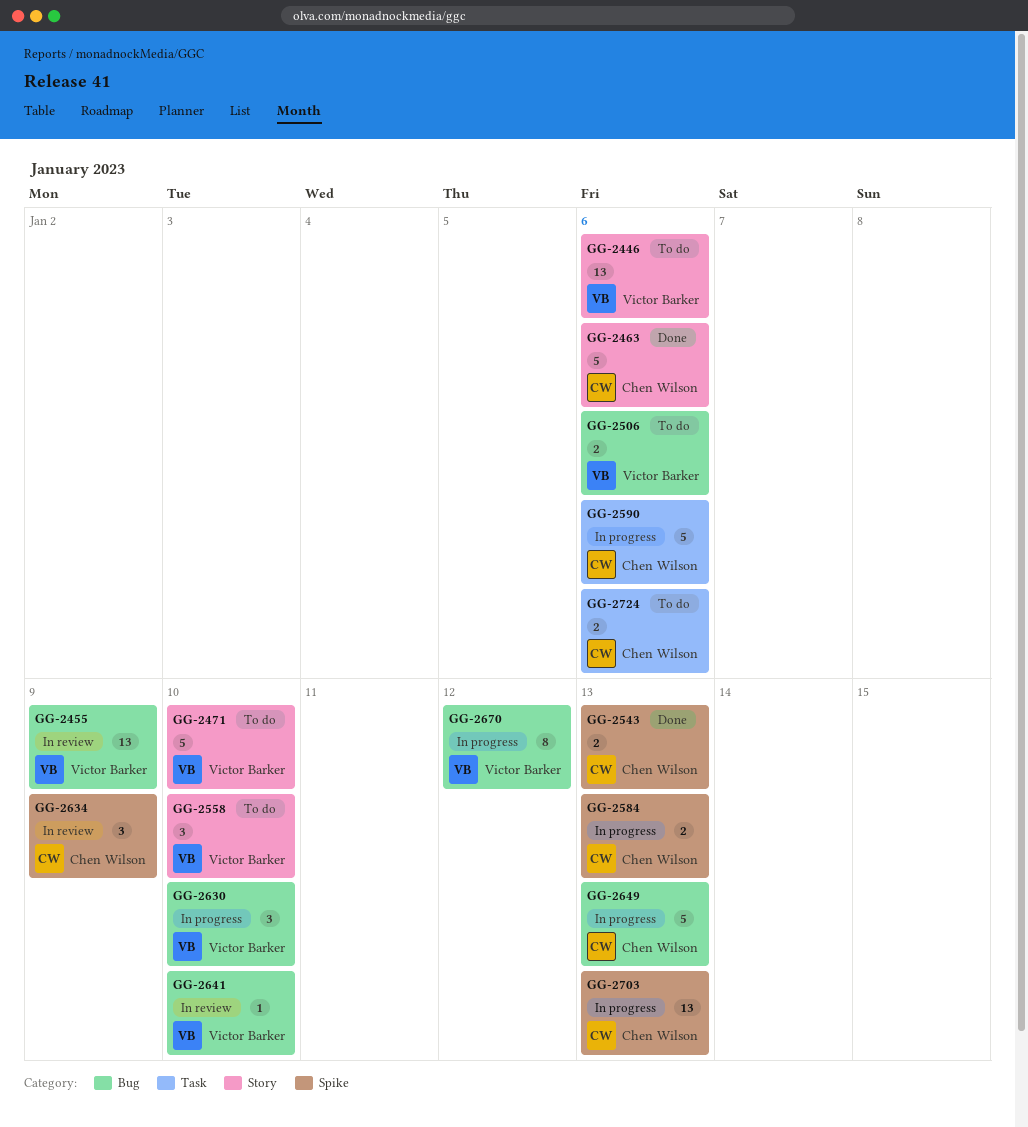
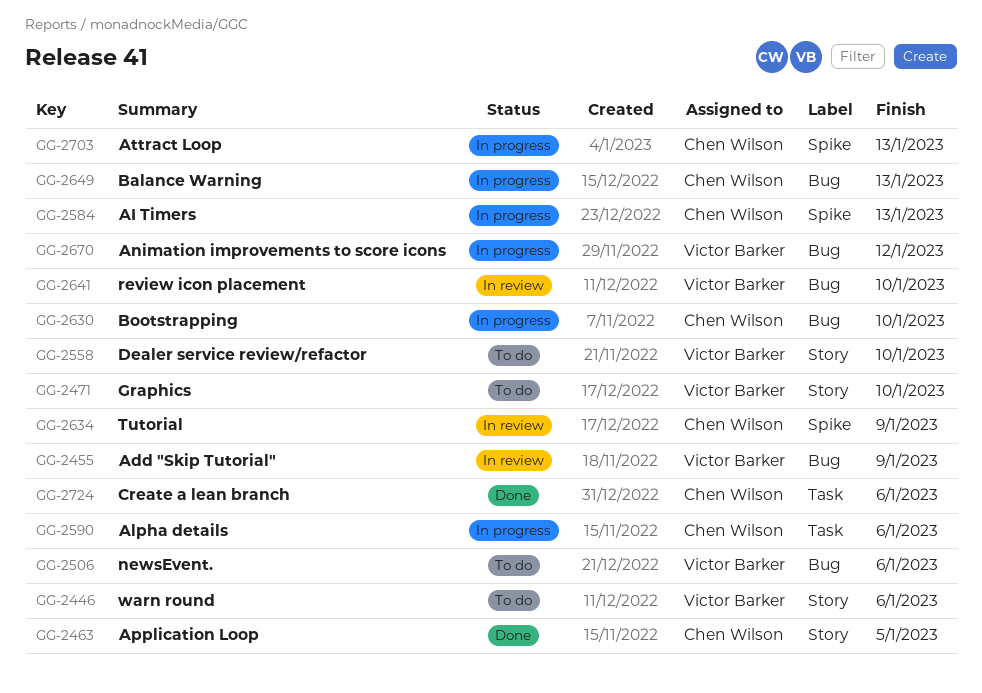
GG-2463, due: Jan 6 -> Jan 5
GG-2543: present -> none
GG-2630, owner: Victor Barker -> Chen Wilson
GG-2724, status: To do -> Done

